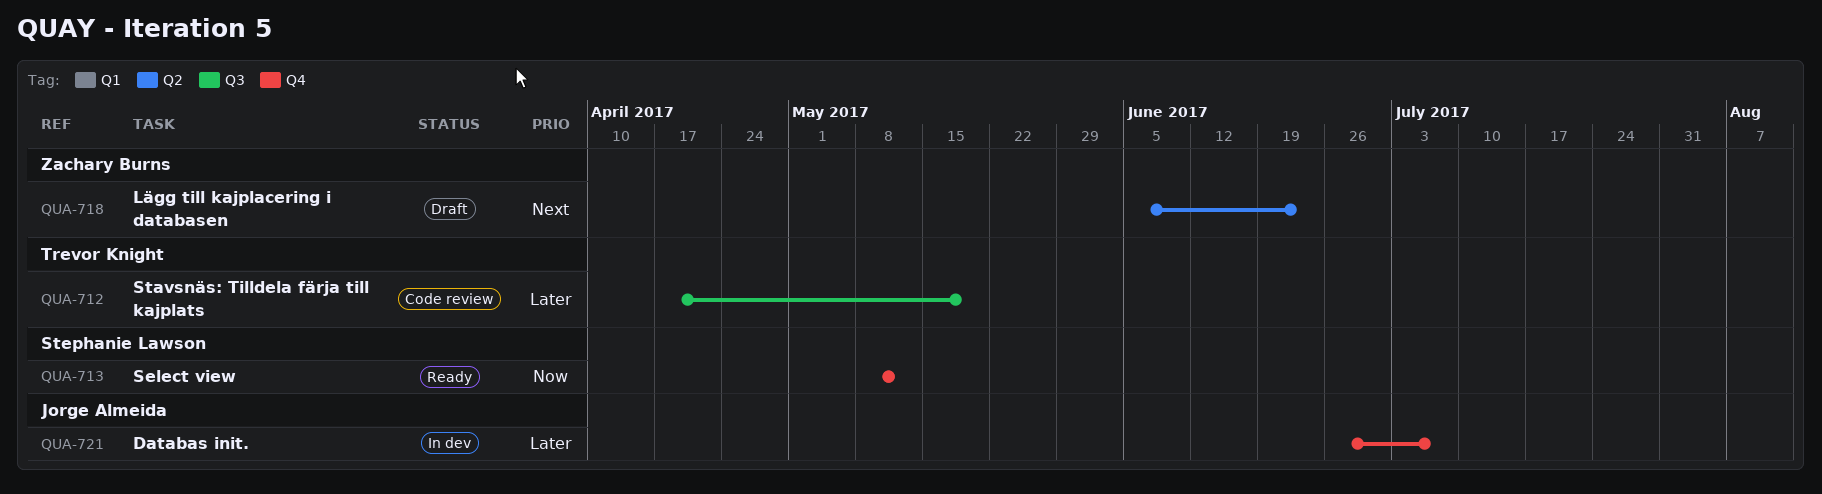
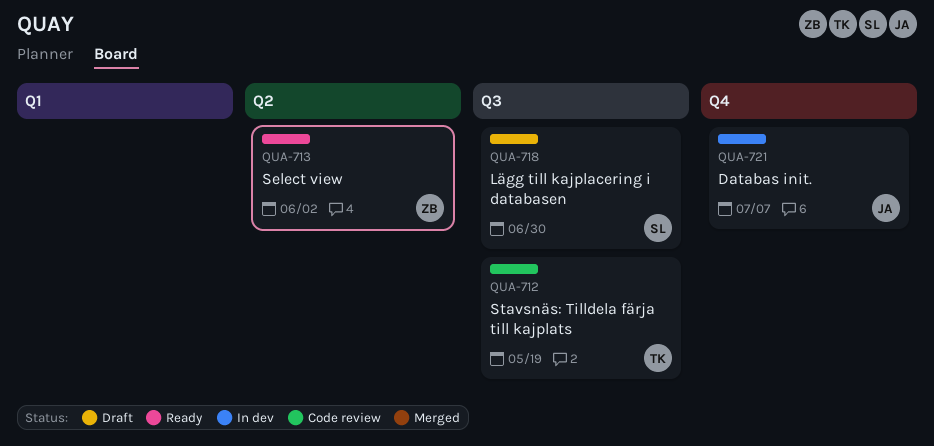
QUA-713, owner: Stephanie Lawson -> Zachary Burns
QUA-713, label: Q4 -> Q2
QUA-713, due: May 12 -> Jun 2
QUA-718, owner: Zachary Burns -> Stephanie Lawson
QUA-718, label: Q2 -> Q3
QUA-718, due: Jun 23 -> Jun 30

